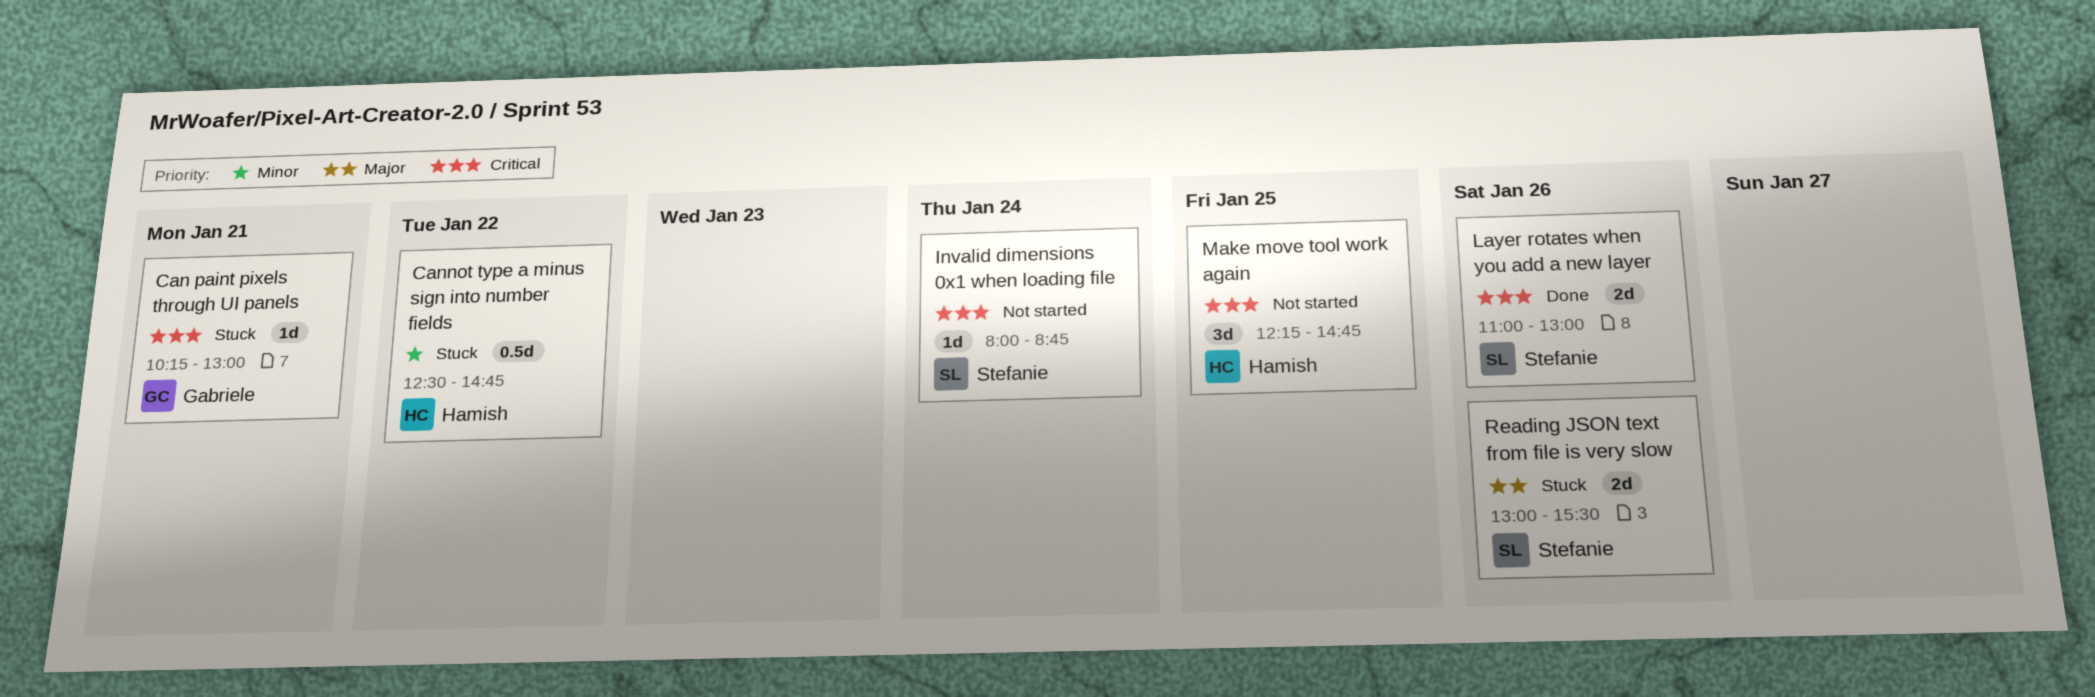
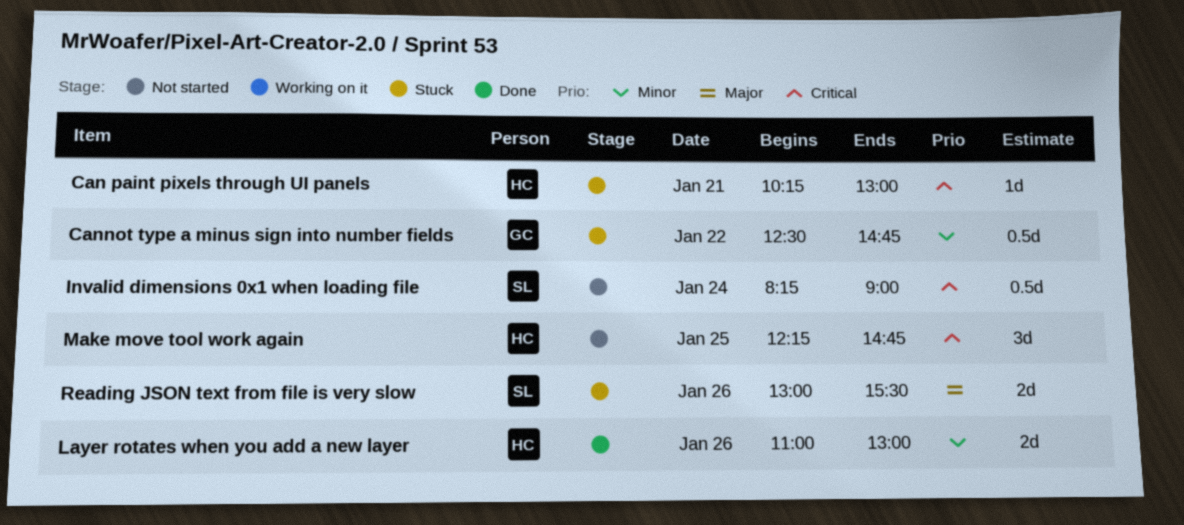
Can paint pixels through UI panels, owner: Gabriele -> Hamish
Cannot type a minus sign into number fields, owner: Hamish -> Gabriele
Invalid dimensions 0x1 when loading file, estimate: 1d -> 0.5d
Invalid dimensions 0x1 when loading file, begins: 08:00 -> 08:15
Invalid dimensions 0x1 when loading file, ends: 08:45 -> 09:00
Layer rotates when you add a new layer, owner: Stefanie -> Hamish
Layer rotates when you add a new layer, priority: Critical -> Minor

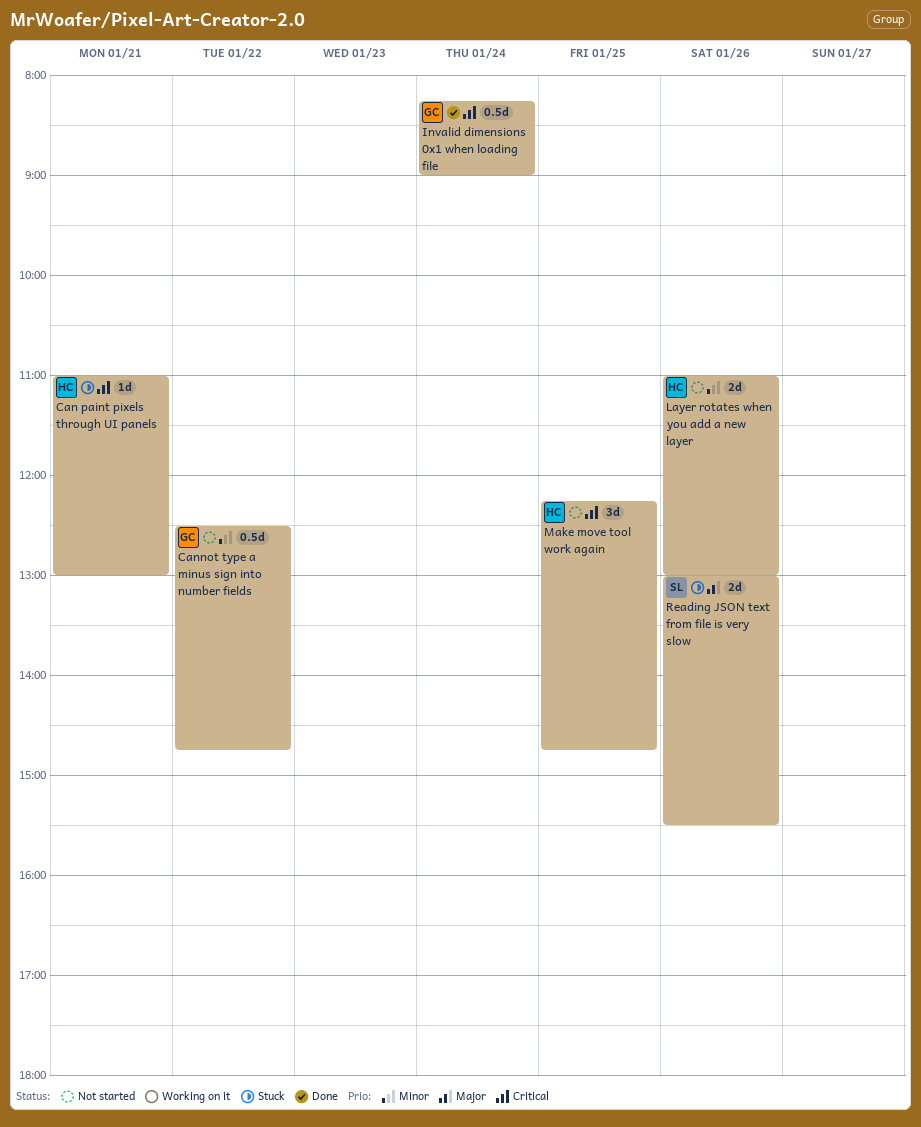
Can paint pixels through UI panels, begins: 10:15 -> 11:00
Cannot type a minus sign into number fields, status: Stuck -> Not started
Invalid dimensions 0x1 when loading file, status: Not started -> Done
Invalid dimensions 0x1 when loading file, owner: SL -> GC
Layer rotates when you add a new layer, status: Done -> Not started

